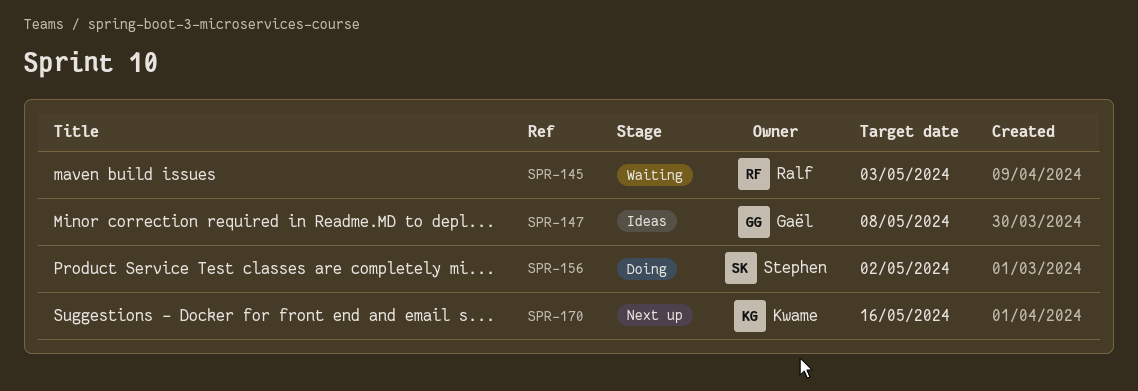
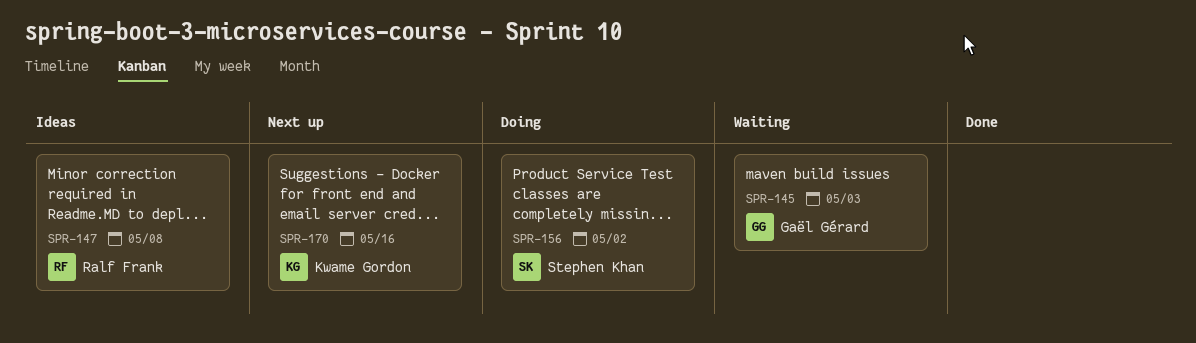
SPR-145, owner: Ralf Frank -> Gaël Gérard
SPR-147, owner: Gaël Gérard -> Ralf Frank

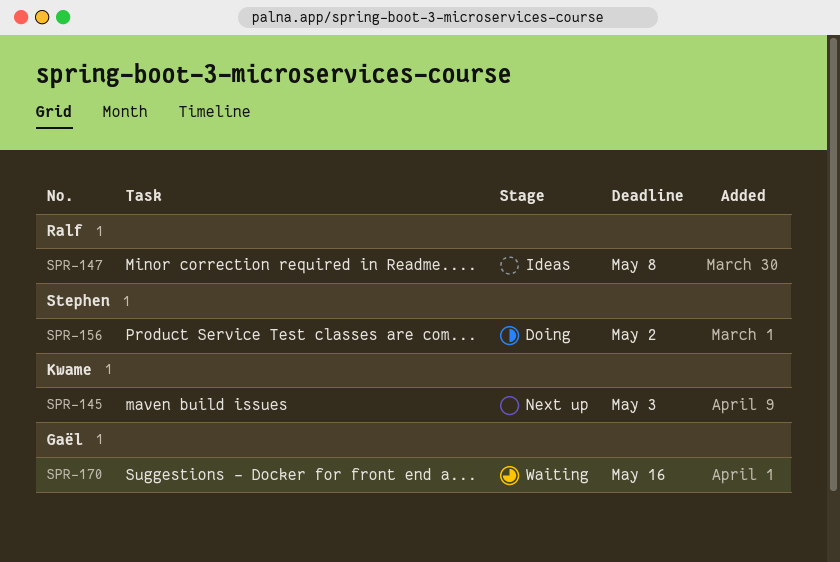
SPR-145, status: Waiting -> Next up
SPR-145, owner: Gaël Gérard -> Kwame Gordon
SPR-170, status: Next up -> Waiting
SPR-170, owner: Kwame Gordon -> Gaël Gérard

